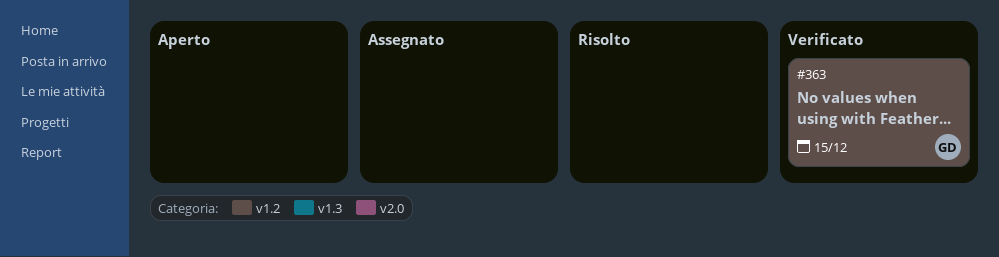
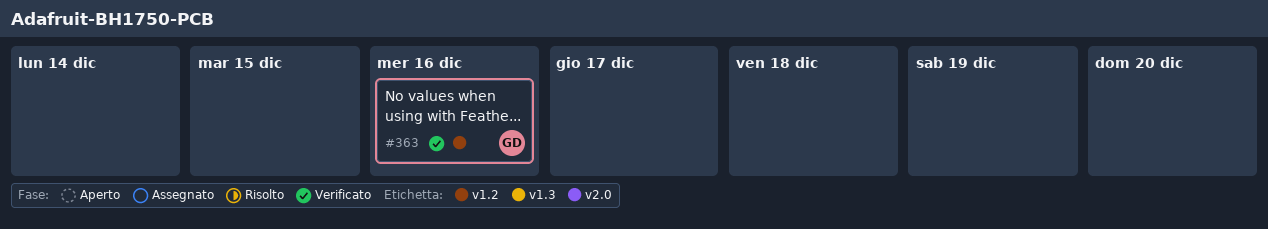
#363, due: Dec 15 -> Dec 16

